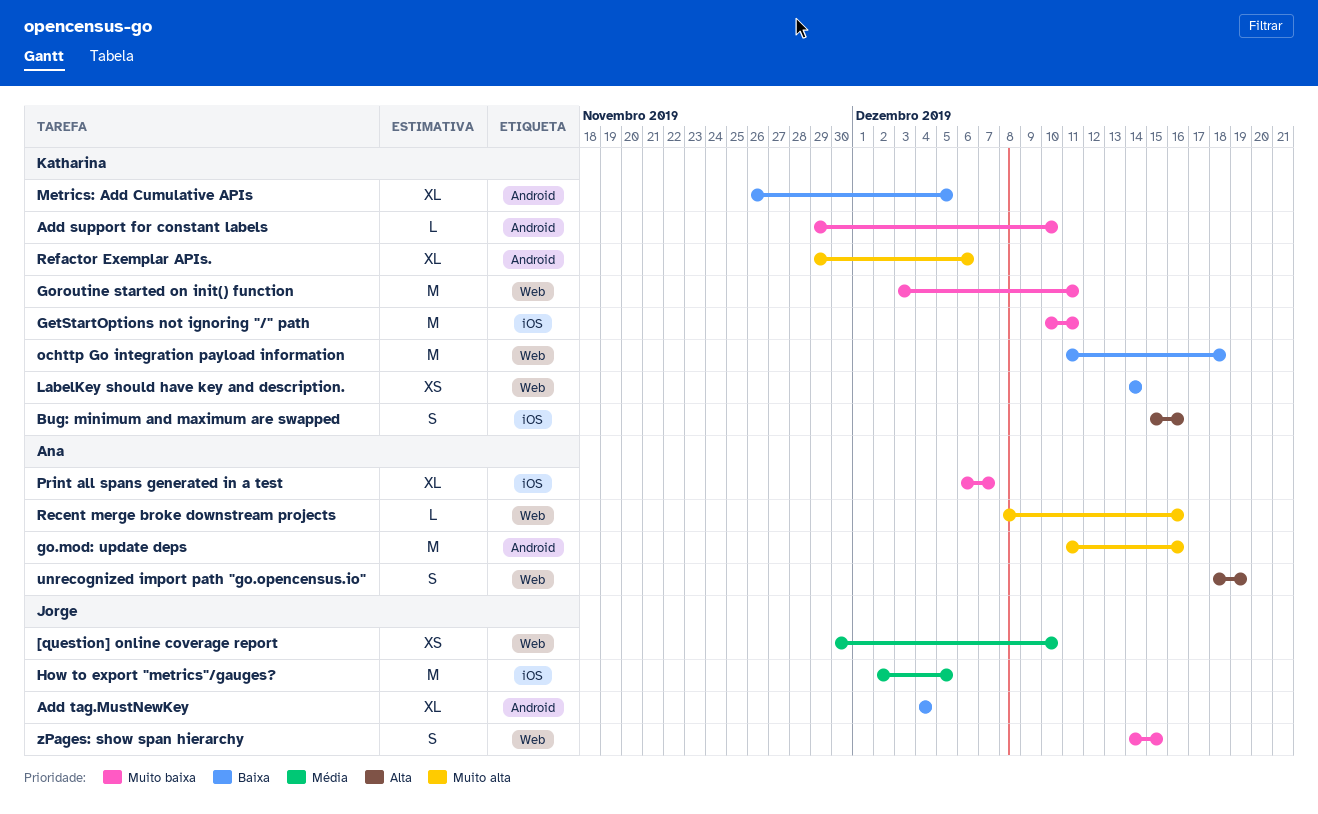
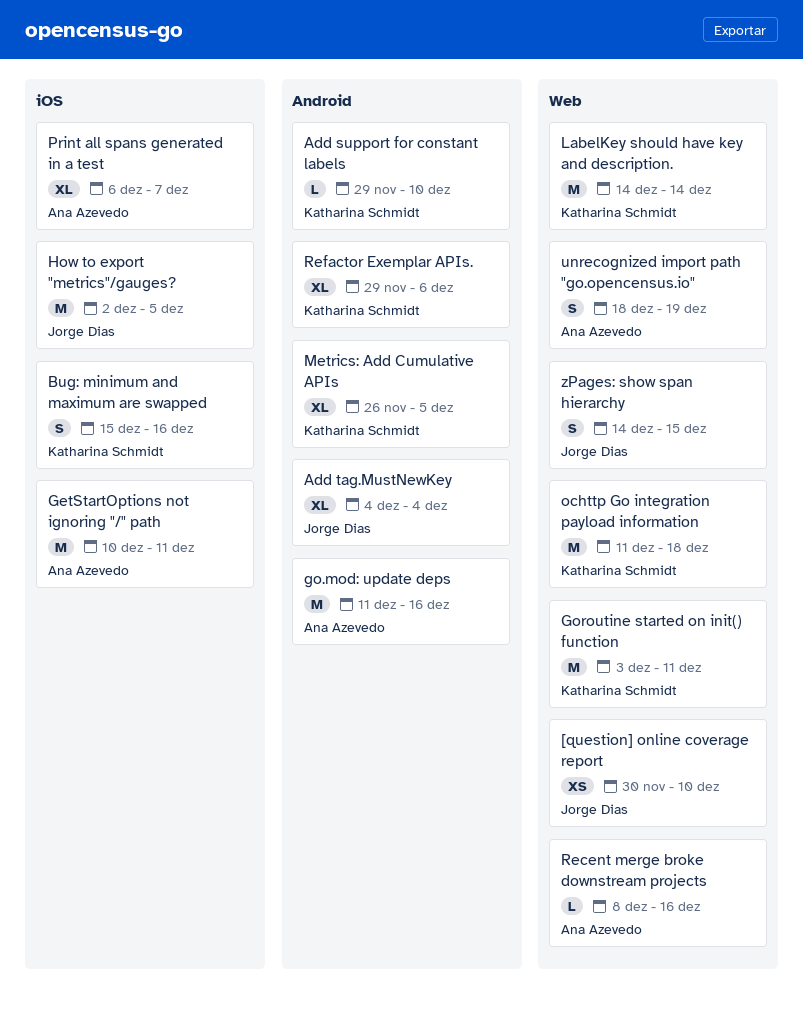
GetStartOptions not ignoring "/" path, owner: Katharina Schmidt -> Ana Azevedo
LabelKey should have key and description., estimate: XS -> M

